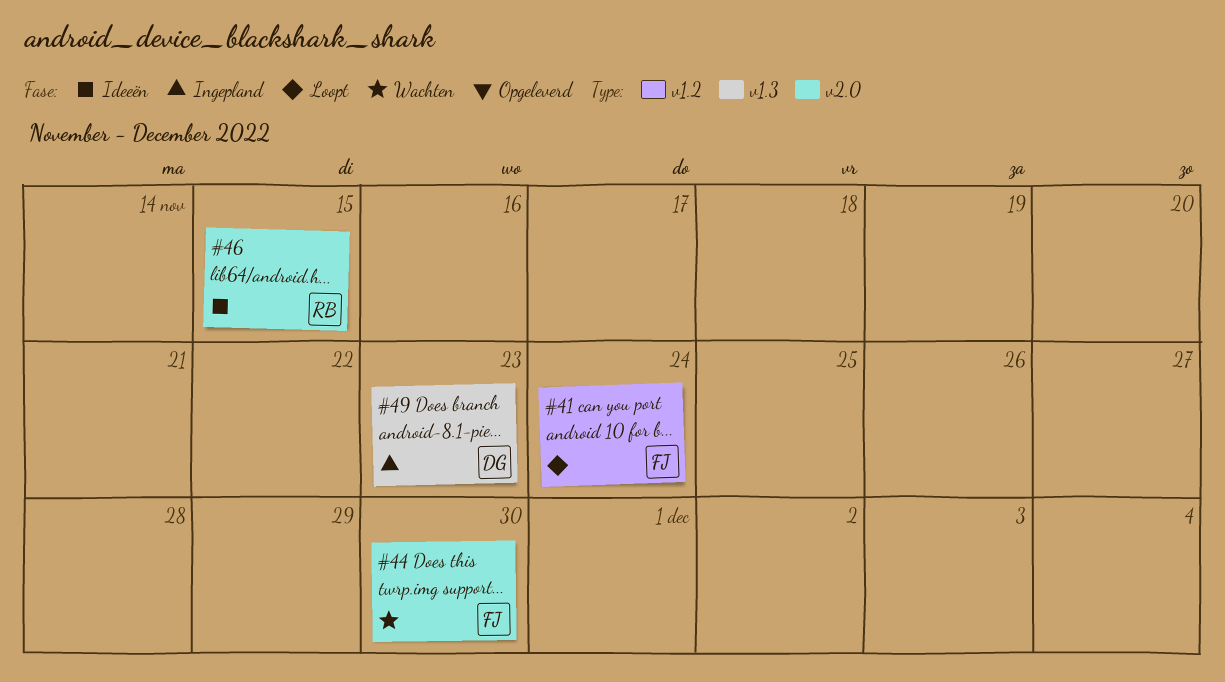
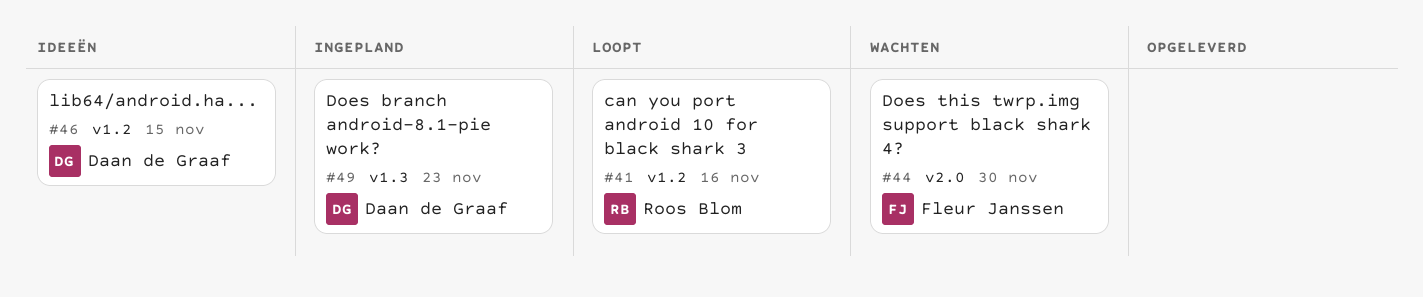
#41, owner: Fleur Janssen -> Roos Blom
#41, due: Nov 24 -> Nov 16
#46, owner: Roos Blom -> Daan de Graaf
#46, label: v2.0 -> v1.2

